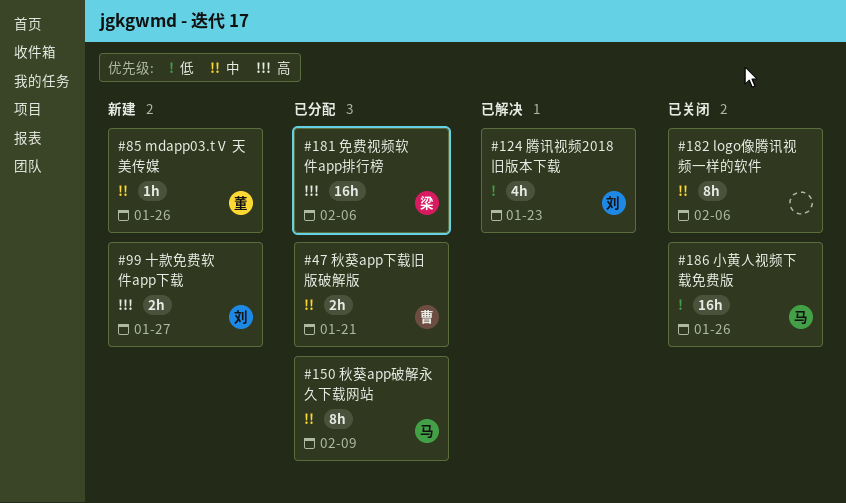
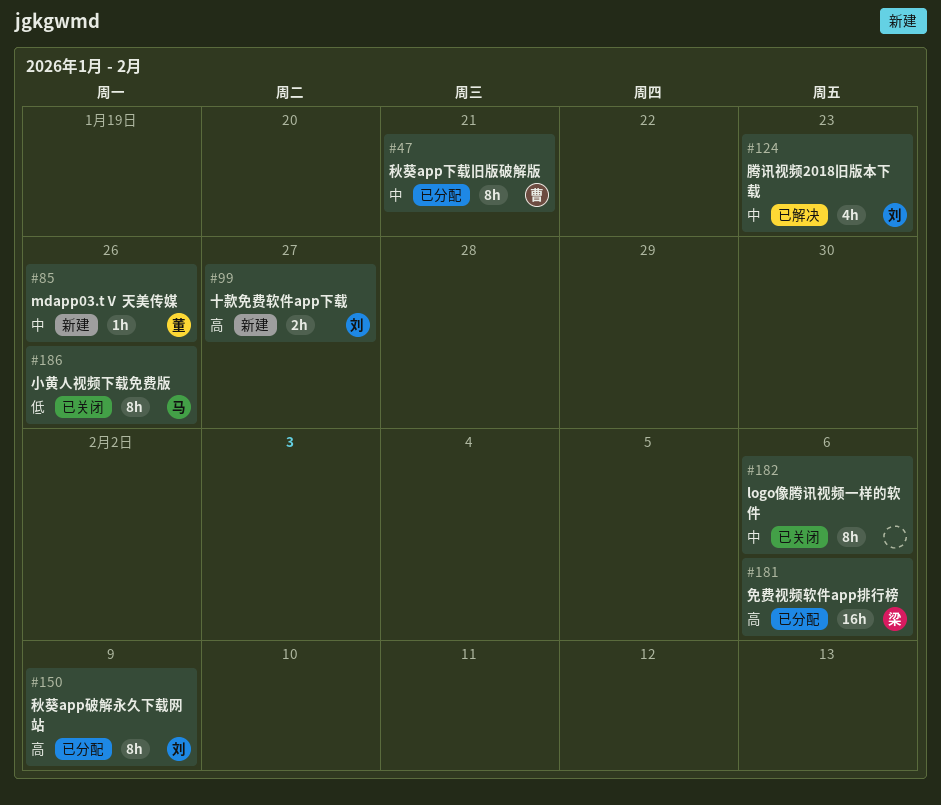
#47, estimate: 2h -> 8h
#124, priority: 低 -> 中
#150, owner: 马 -> 刘
#150, priority: 中 -> 高
#186, estimate: 16h -> 8h

